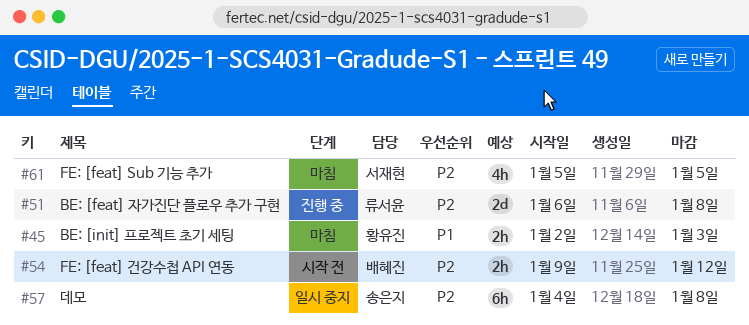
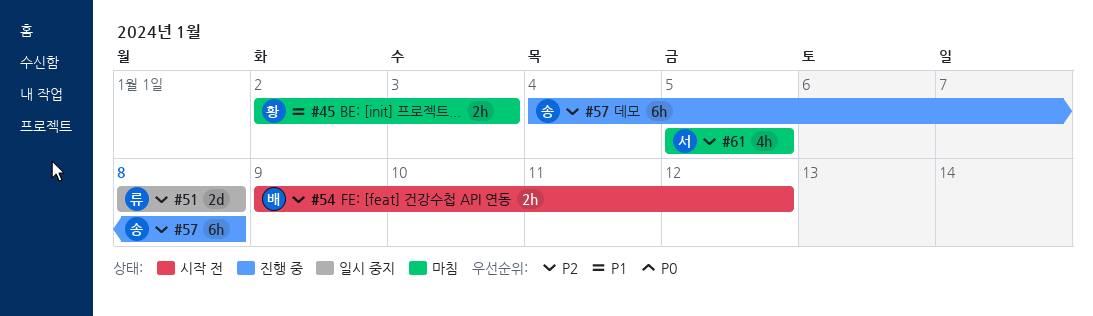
#51, status: 진행 중 -> 일시 중지
#51, start: Jan 6 -> Jan 8
#57, status: 일시 중지 -> 진행 중

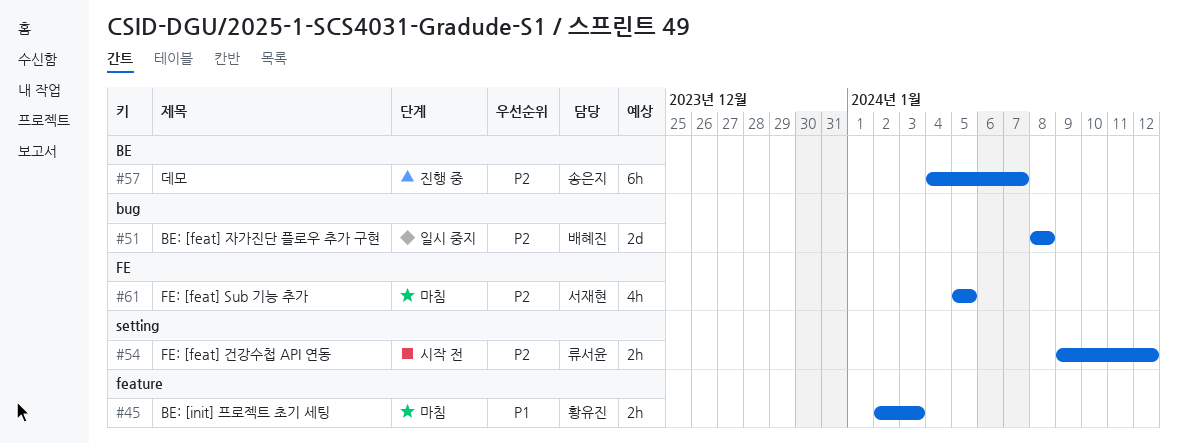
#51, owner: 류서윤 -> 배혜진
#54, owner: 배혜진 -> 류서윤
#57, due: Jan 8 -> Jan 7

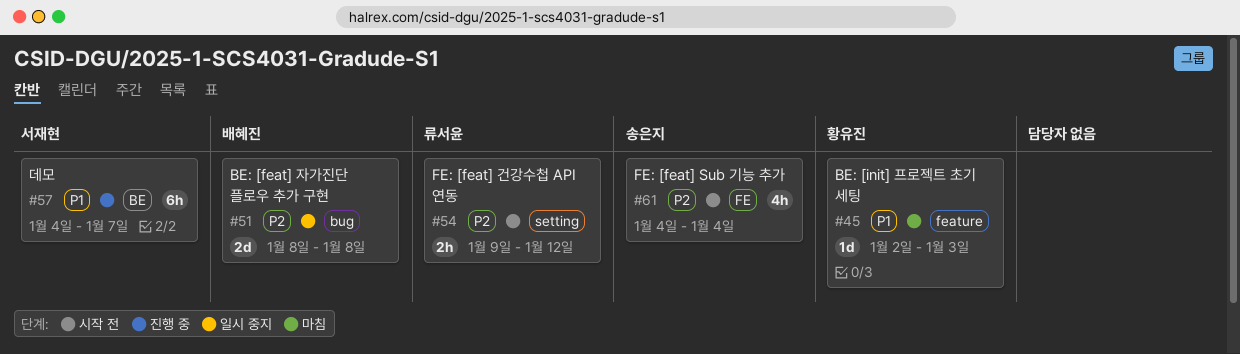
#45, estimate: 2h -> 1d
#57, owner: 송은지 -> 서재현
#57, priority: P2 -> P1
#61, status: 마침 -> 시작 전
#61, owner: 서재현 -> 송은지
#61, start: Jan 5 -> Jan 4
#61, due: Jan 5 -> Jan 4

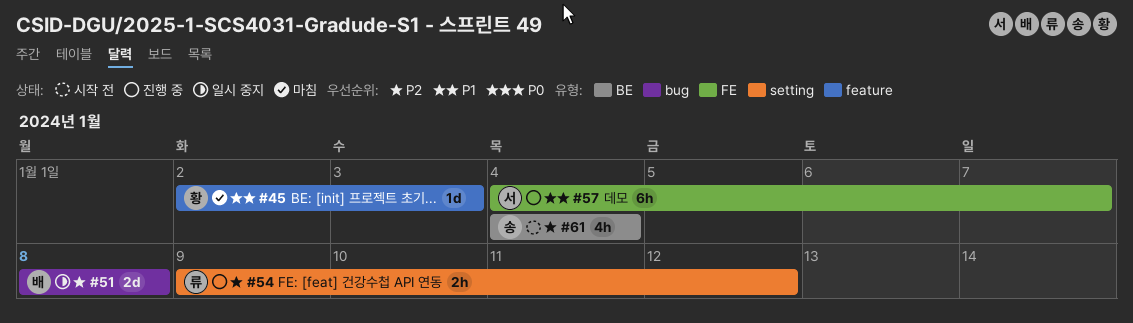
#54, status: 시작 전 -> 진행 중
#57, label: BE -> FE
#61, label: FE -> BE

